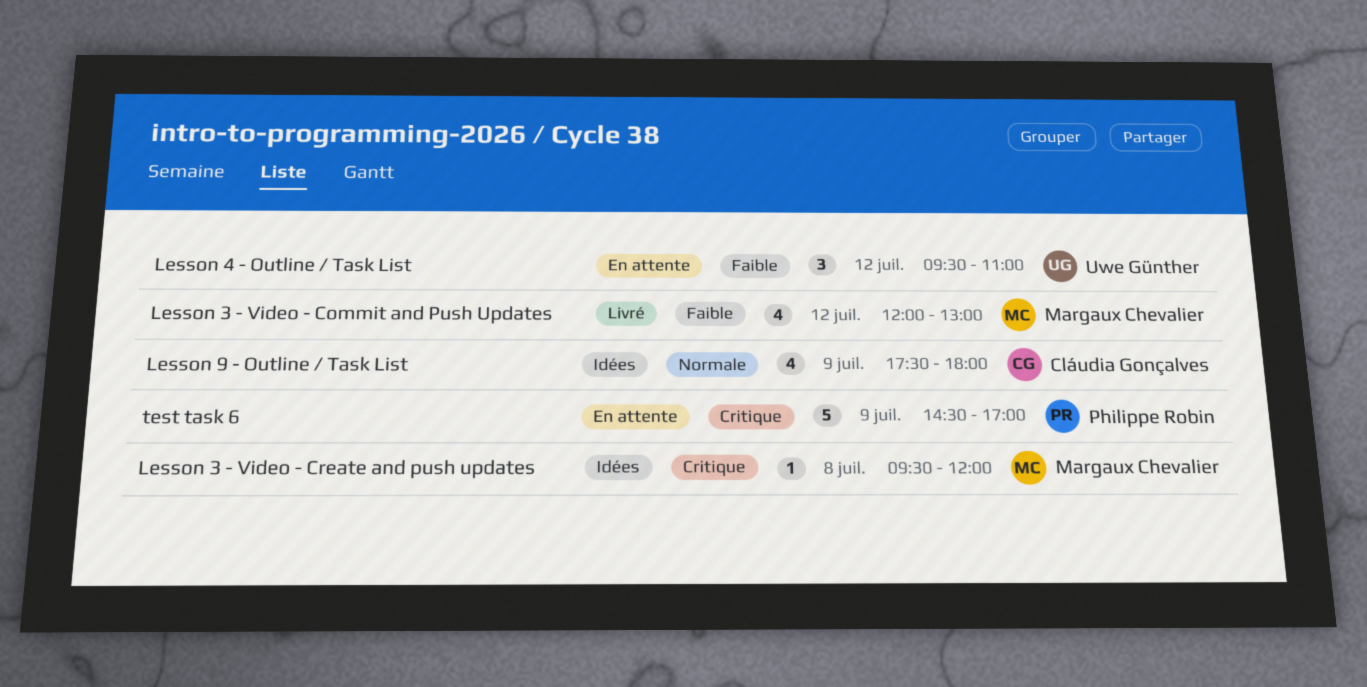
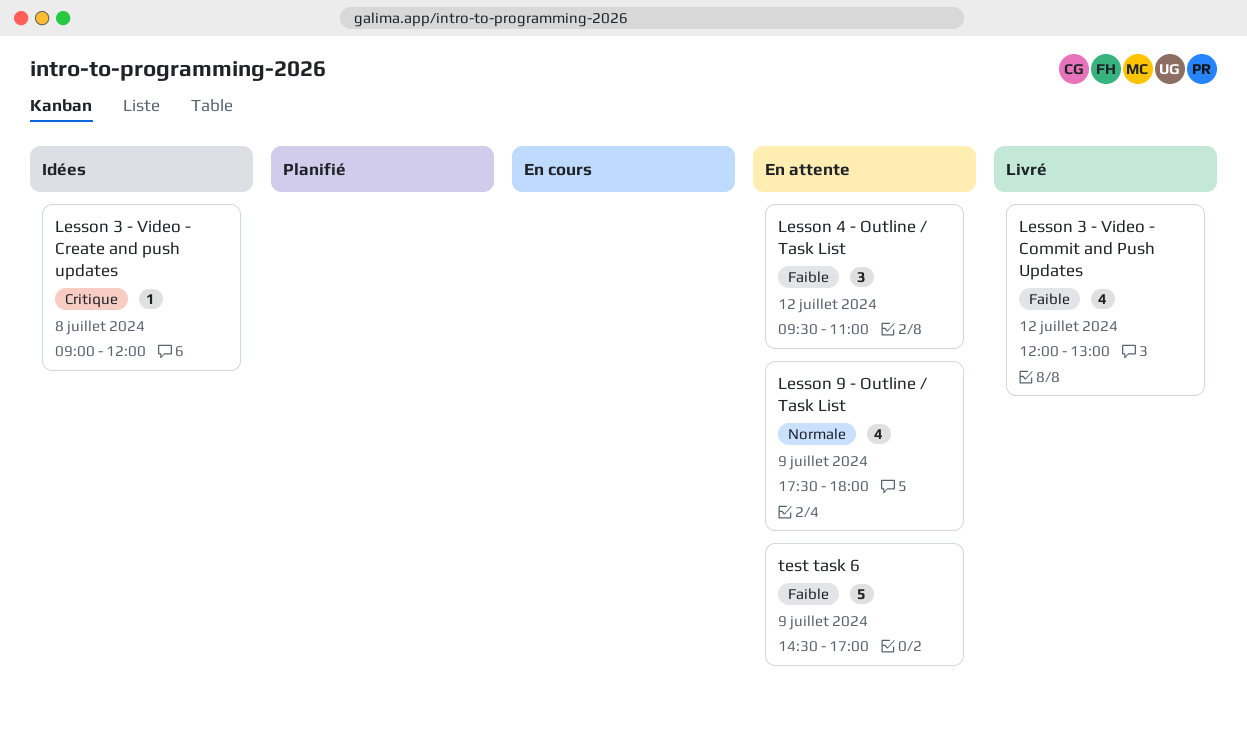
Lesson 3 - Video - Create and push updates, begins: 09:30 -> 09:00
Lesson 9 - Outline / Task List, status: Idées -> En attente
test task 6, priority: Critique -> Faible

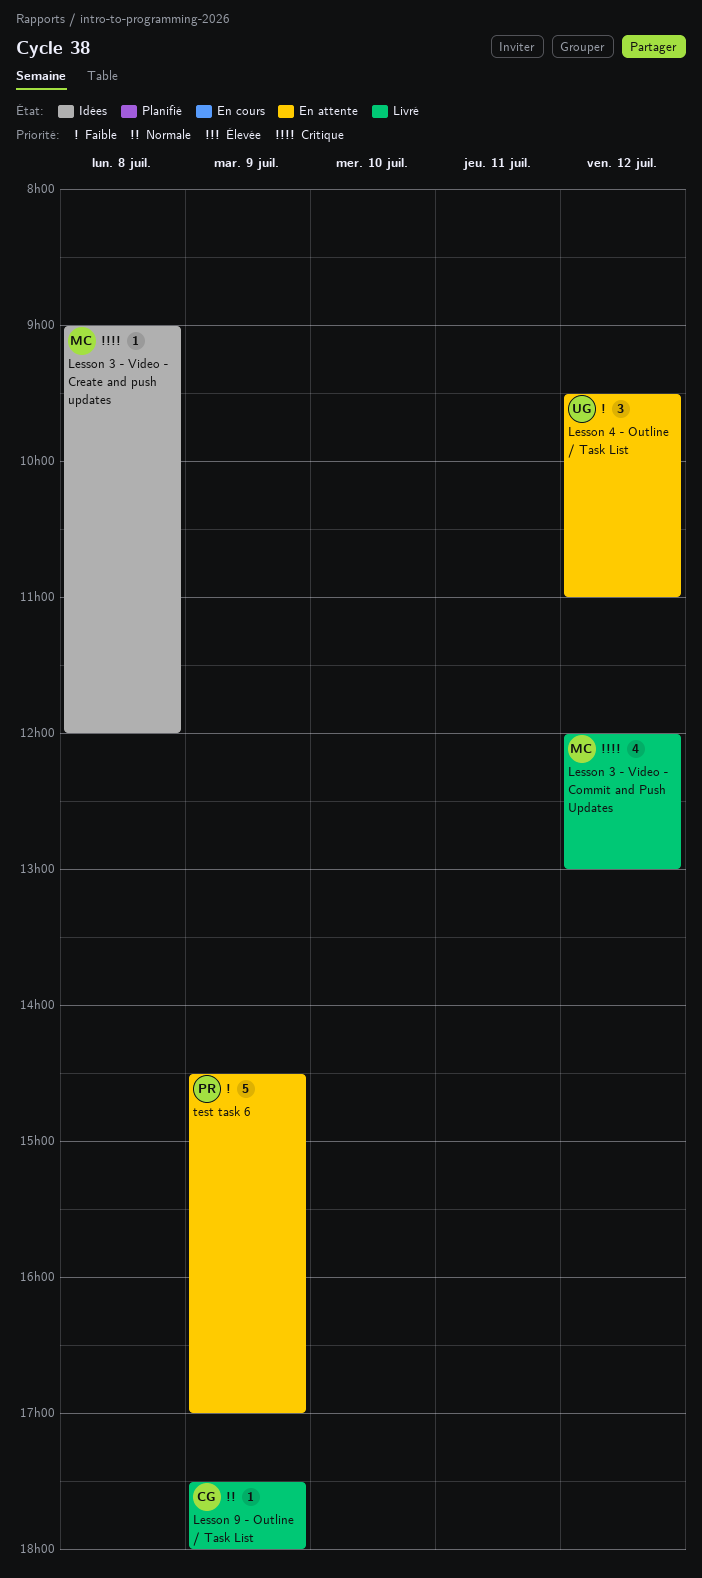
Lesson 3 - Video - Commit and Push Updates, priority: Faible -> Critique
Lesson 9 - Outline / Task List, status: En attente -> Livré
Lesson 9 - Outline / Task List, estimate: 4 -> 1

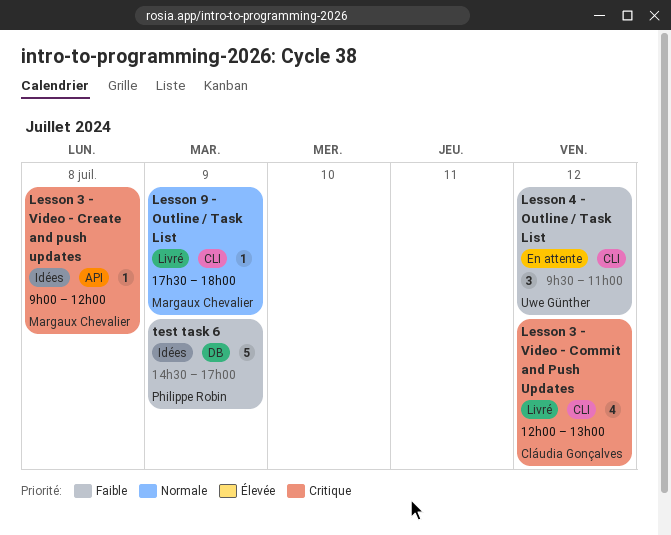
Lesson 3 - Video - Commit and Push Updates, owner: Margaux Chevalier -> Cláudia Gonçalves
Lesson 9 - Outline / Task List, owner: Cláudia Gonçalves -> Margaux Chevalier
test task 6, status: En attente -> Idées

